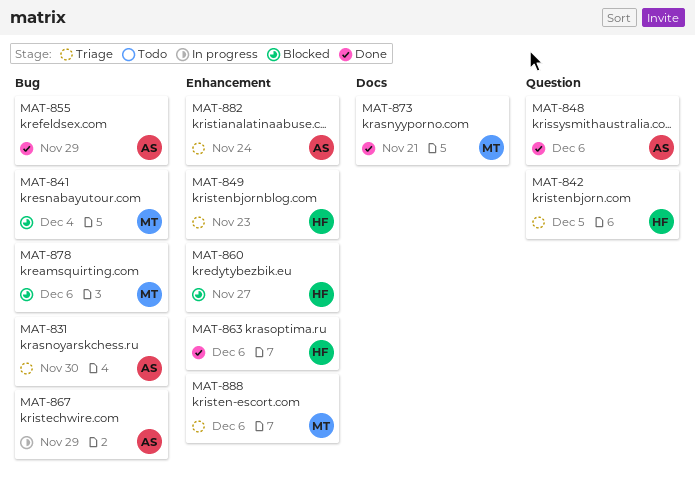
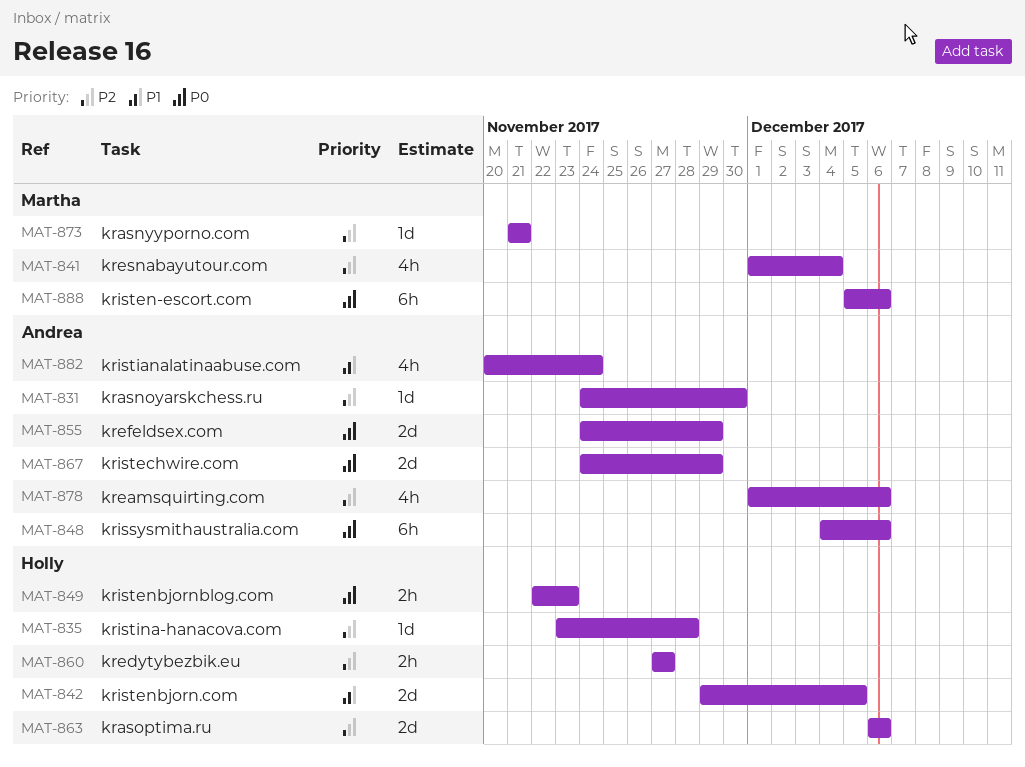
MAT-835: none -> present
MAT-878, owner: Martha -> Andrea

